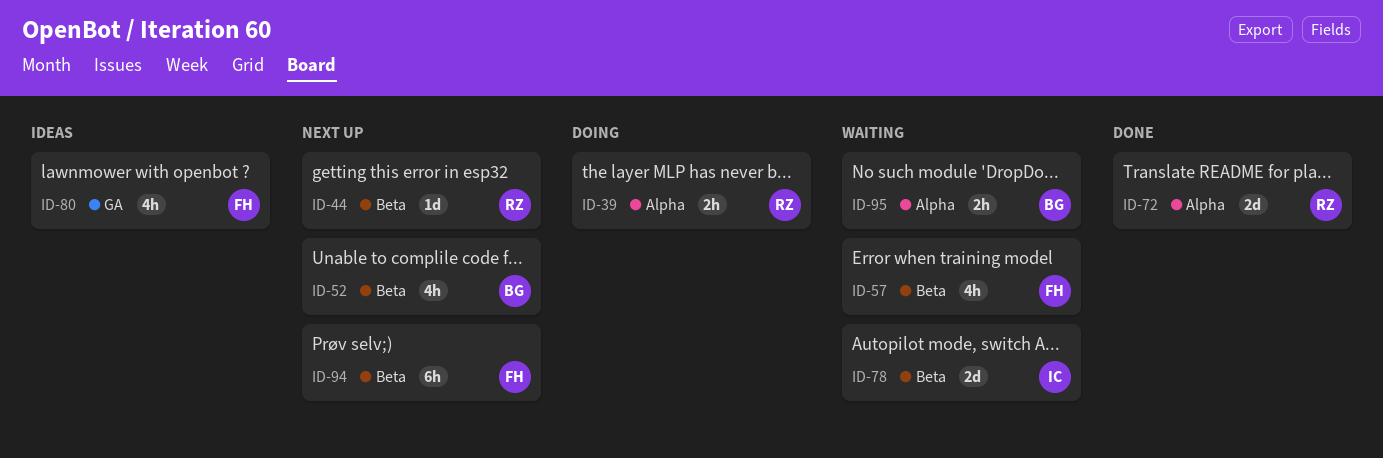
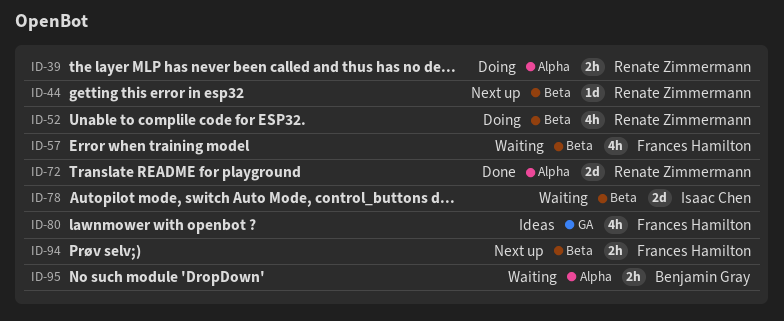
ID-52, status: Next up -> Doing
ID-52, owner: Benjamin Gray -> Renate Zimmermann
ID-94, estimate: 6h -> 2h

